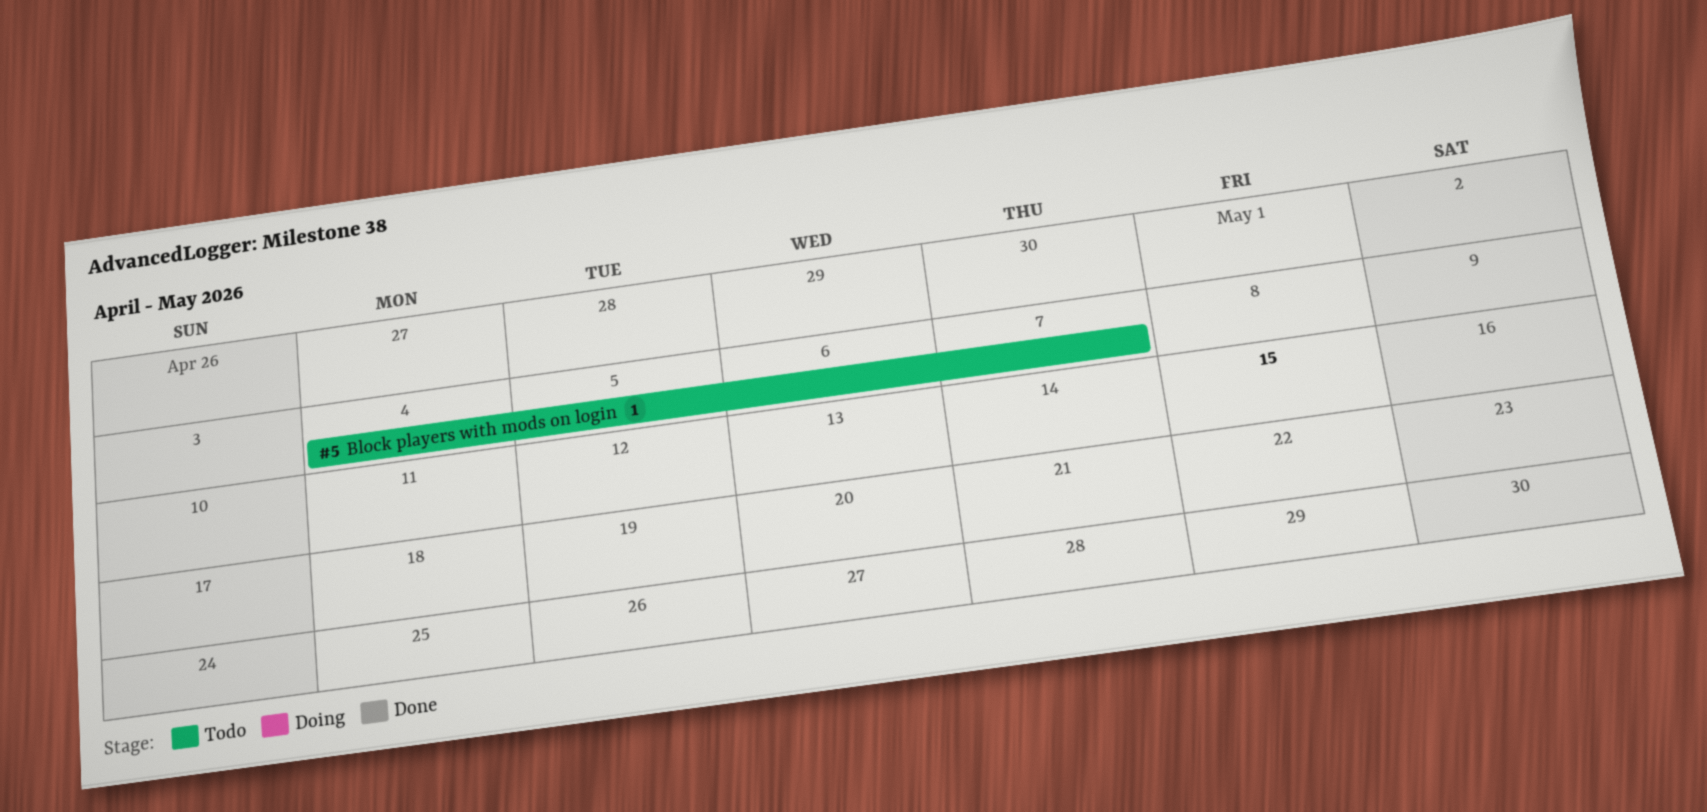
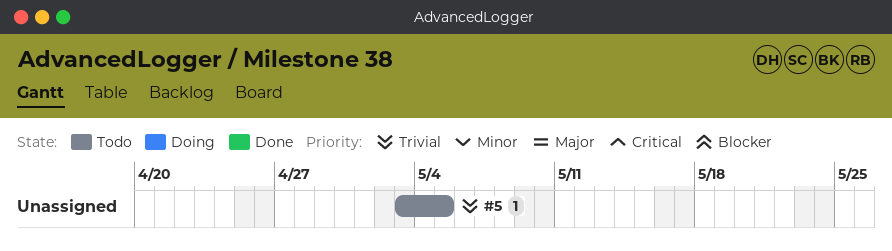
#5, start: May 4 -> May 3
#5, due: May 7 -> May 5

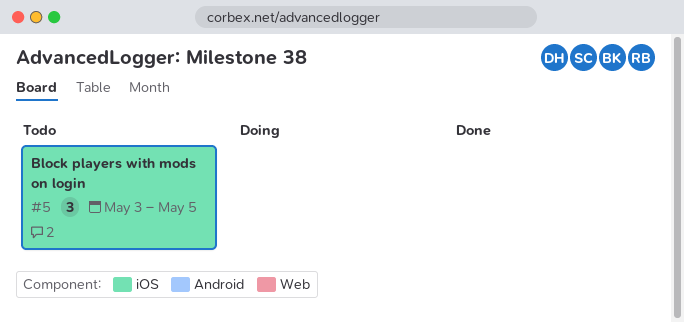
#5, estimate: 1 -> 3

